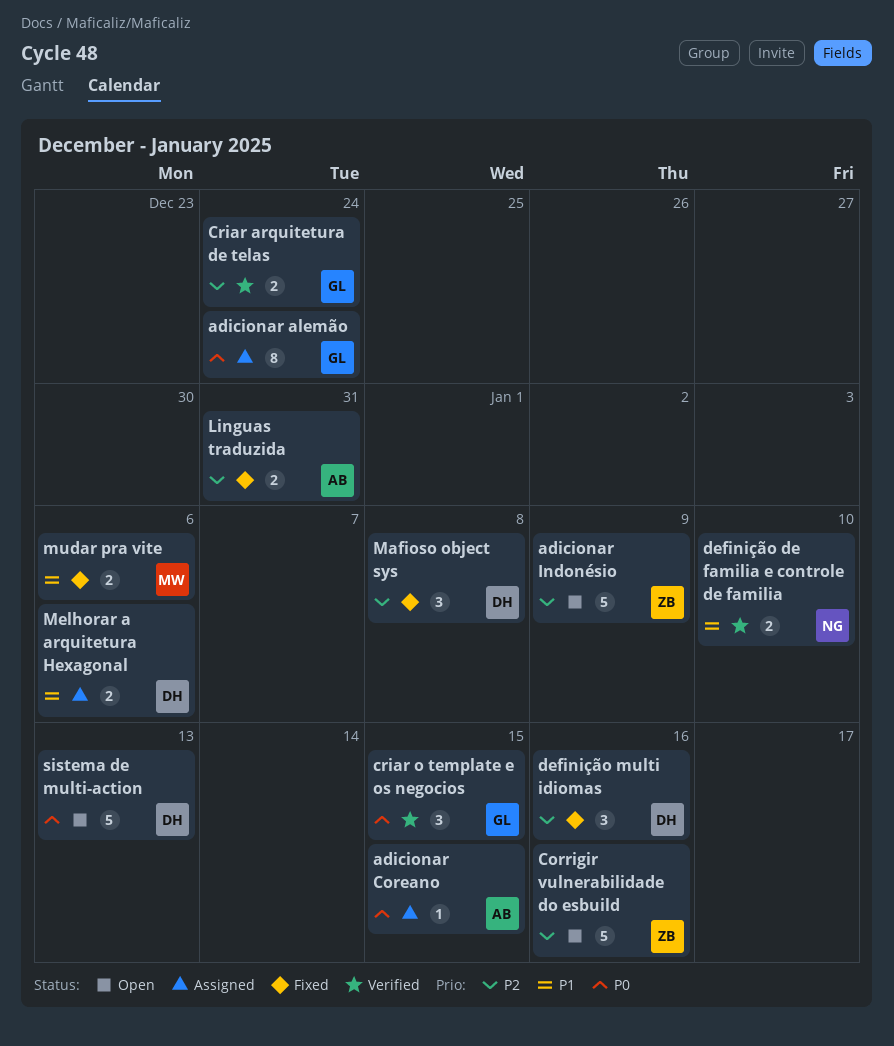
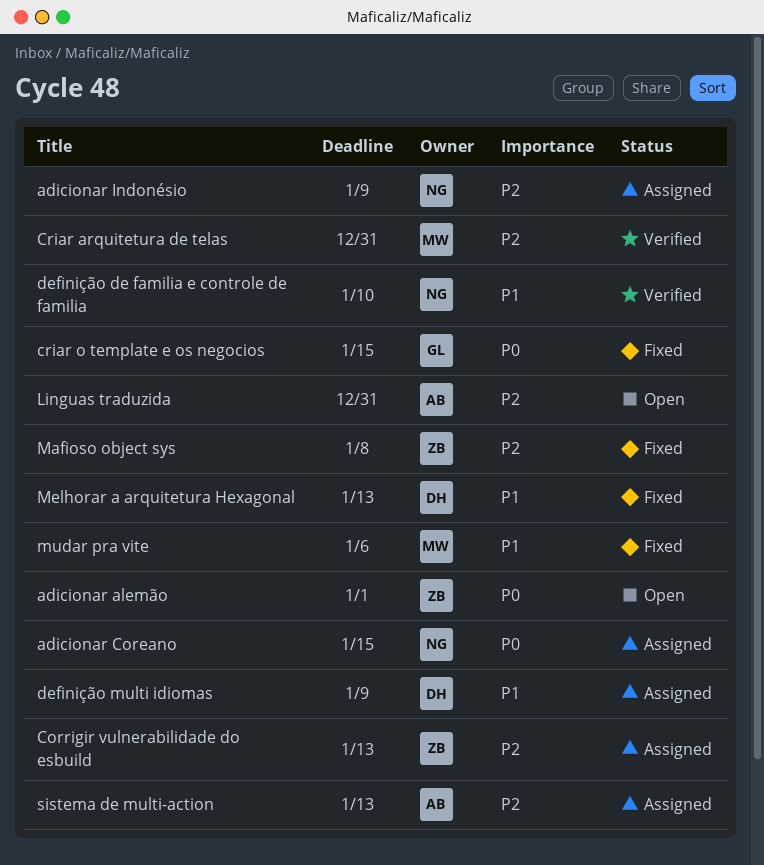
adicionar alemão, status: Assigned -> Open
adicionar alemão, owner: GL -> ZB
adicionar alemão, due: Dec 24 -> Jan 1
adicionar Coreano, owner: AB -> NG
adicionar Indonésio, status: Open -> Assigned
adicionar Indonésio, owner: ZB -> NG
Corrigir vulnerabilidade do esbuild, status: Open -> Assigned
Corrigir vulnerabilidade do esbuild, due: Jan 16 -> Jan 13
Criar arquitetura de telas, owner: GL -> MW
Criar arquitetura de telas, due: Dec 24 -> Dec 31
criar o template e os negocios, status: Verified -> Fixed
definição multi idiomas, status: Fixed -> Assigned
definição multi idiomas, priority: P2 -> P1
definição multi idiomas, due: Jan 16 -> Jan 9
Linguas traduzida, status: Fixed -> Open
Mafioso object sys, owner: DH -> ZB
Melhorar a arquitetura Hexagonal, status: Assigned -> Fixed
Melhorar a arquitetura Hexagonal, due: Jan 6 -> Jan 13
sistema de multi-action, status: Open -> Assigned
sistema de multi-action, owner: DH -> AB
sistema de multi-action, priority: P0 -> P2

